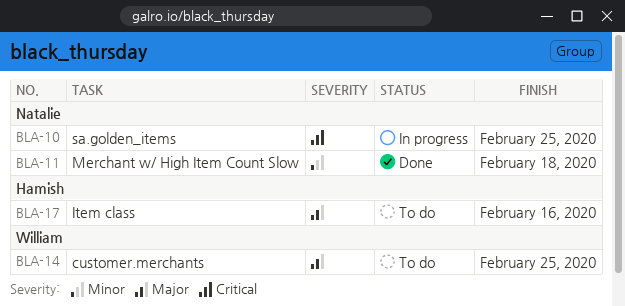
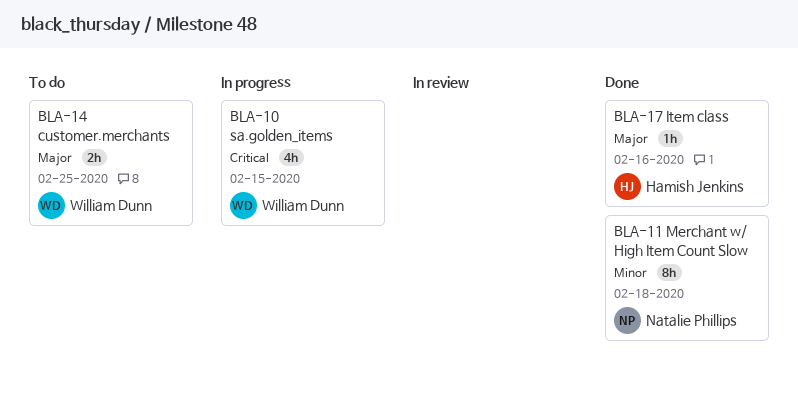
BLA-10, owner: Natalie Phillips -> William Dunn
BLA-10, due: Feb 25 -> Feb 15
BLA-17, status: To do -> Done

